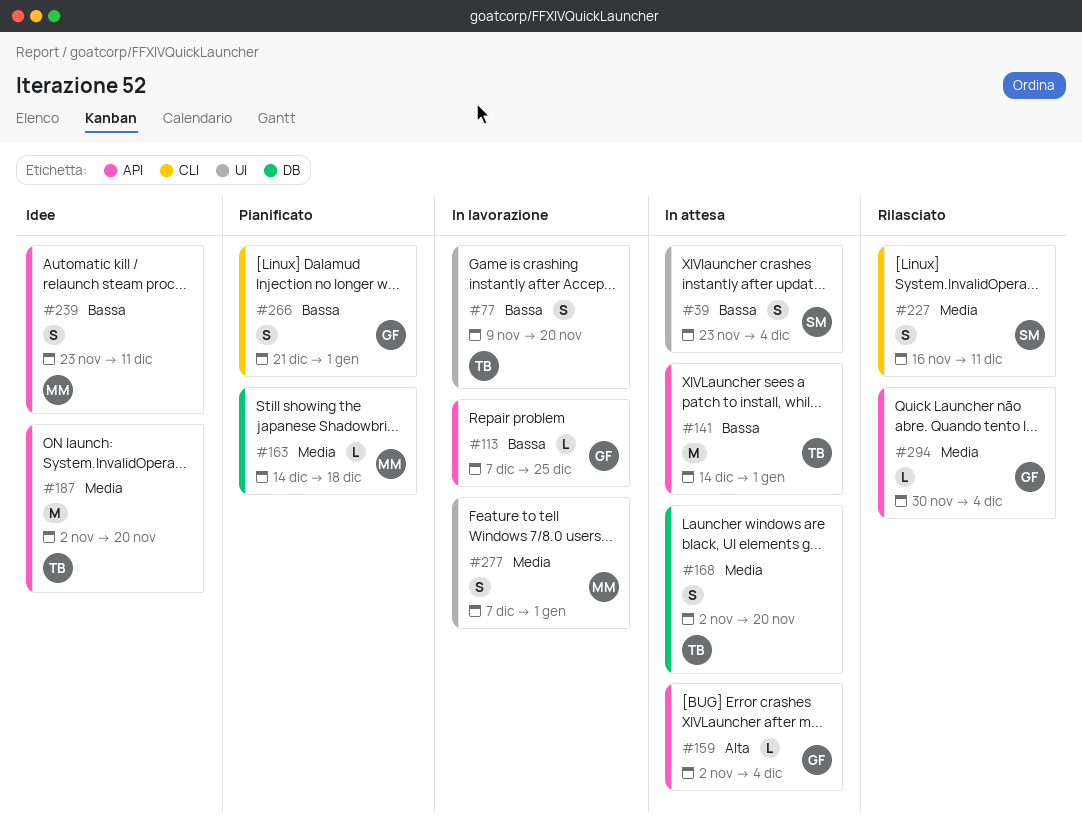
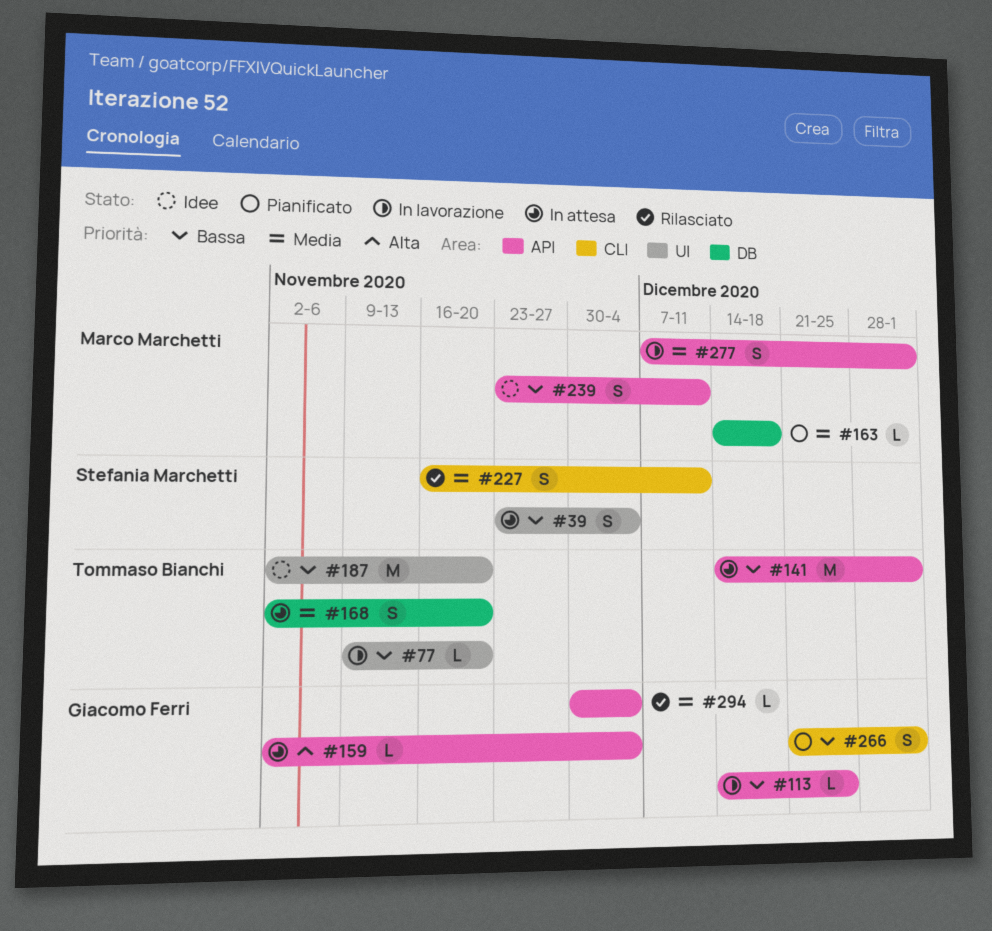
#77, estimate: S -> L
#113, start: Dec 7 -> Dec 14
#187, priority: Media -> Bassa
#187, label: API -> UI
#277, label: UI -> API

